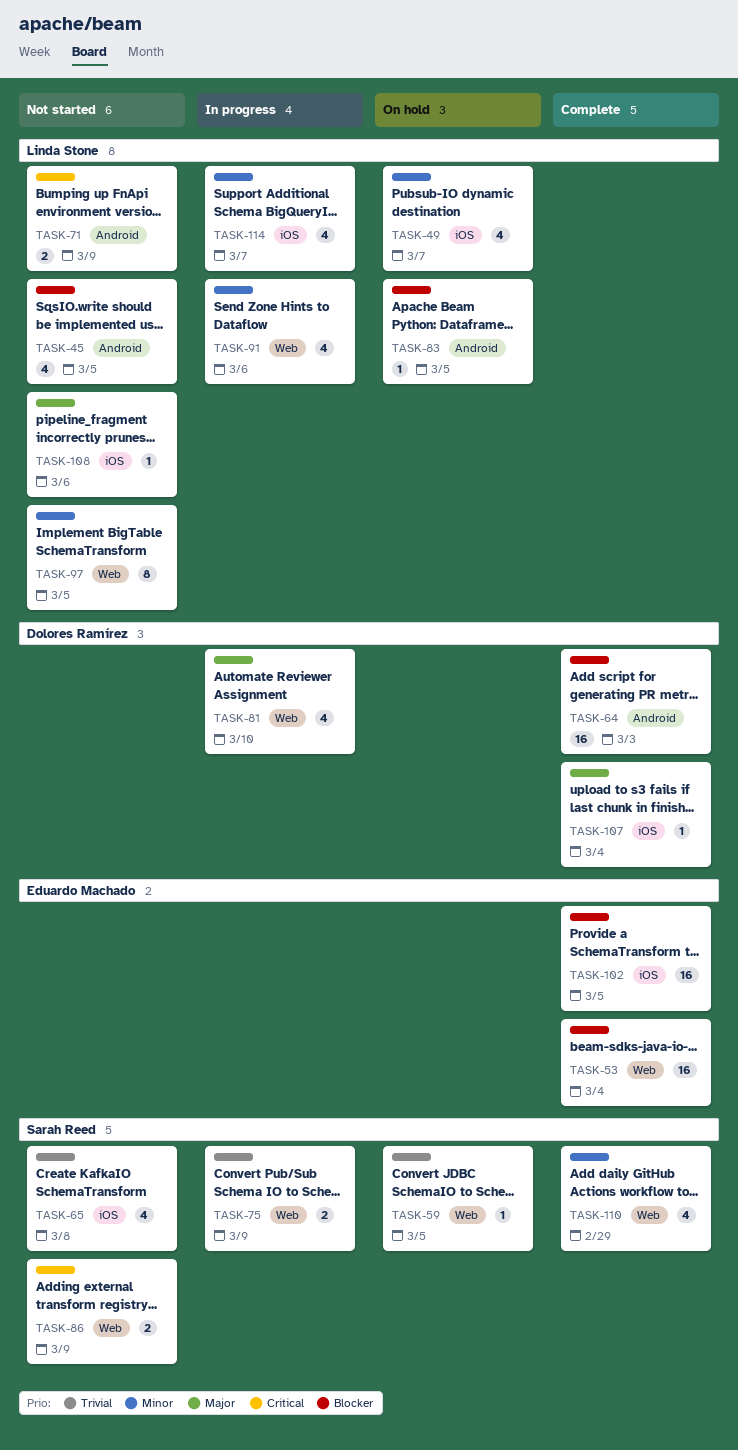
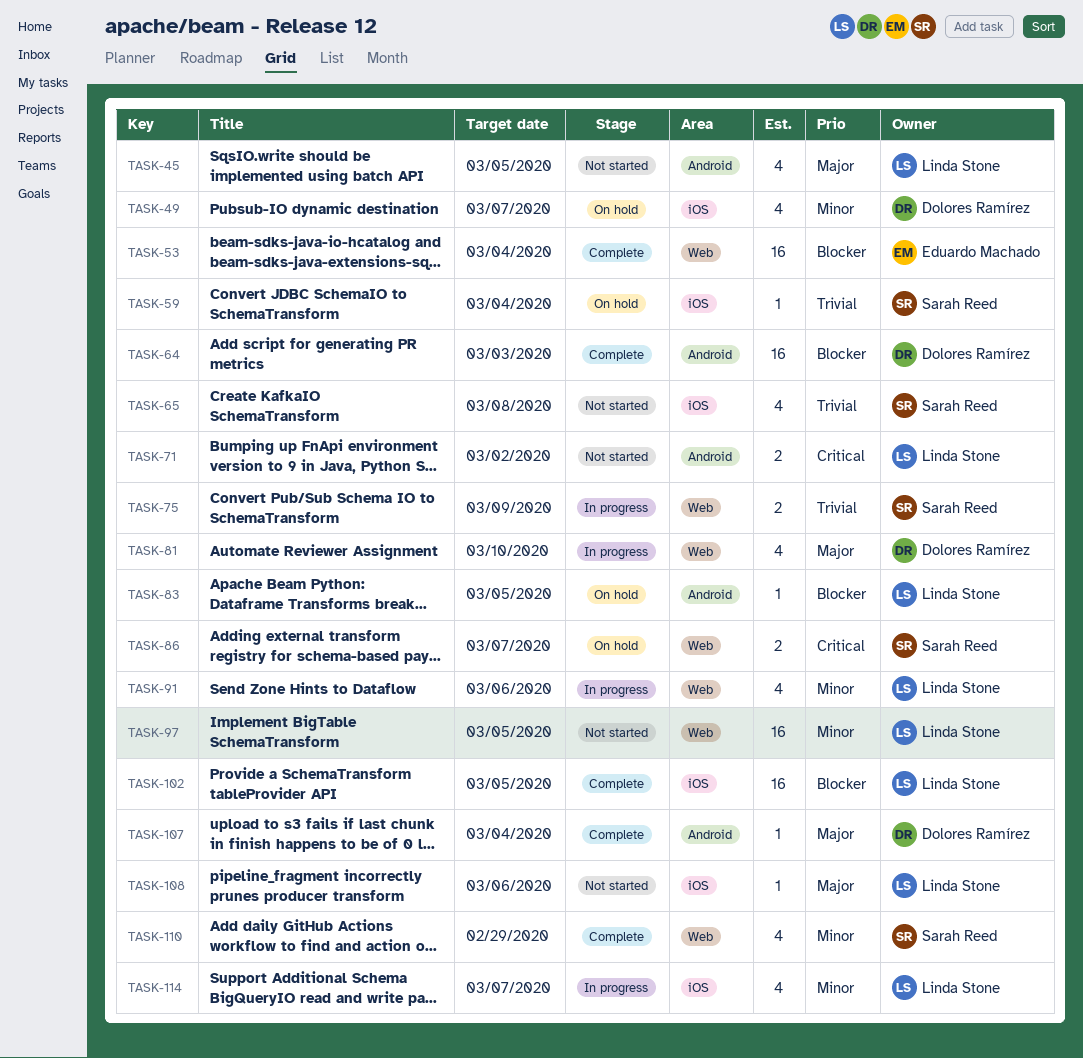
TASK-45, priority: Blocker -> Major
TASK-49, owner: Linda Stone -> Dolores Ramírez
TASK-59, label: Web -> iOS
TASK-59, due: Mar 5 -> Mar 4
TASK-71, due: Mar 9 -> Mar 2
TASK-86, status: Not started -> On hold
TASK-86, due: Mar 9 -> Mar 7
TASK-97, estimate: 8 -> 16
TASK-102, owner: Eduardo Machado -> Linda Stone
TASK-107, label: iOS -> Android

